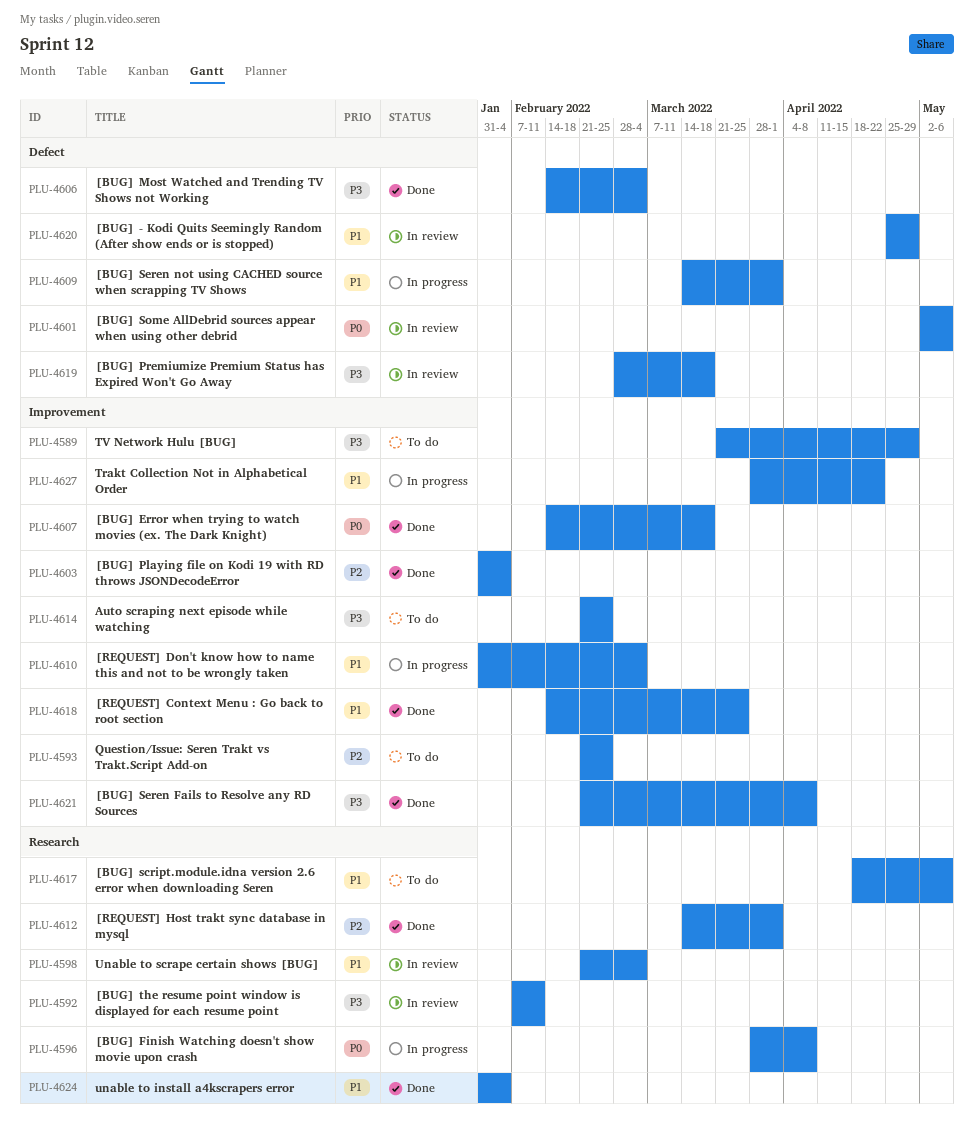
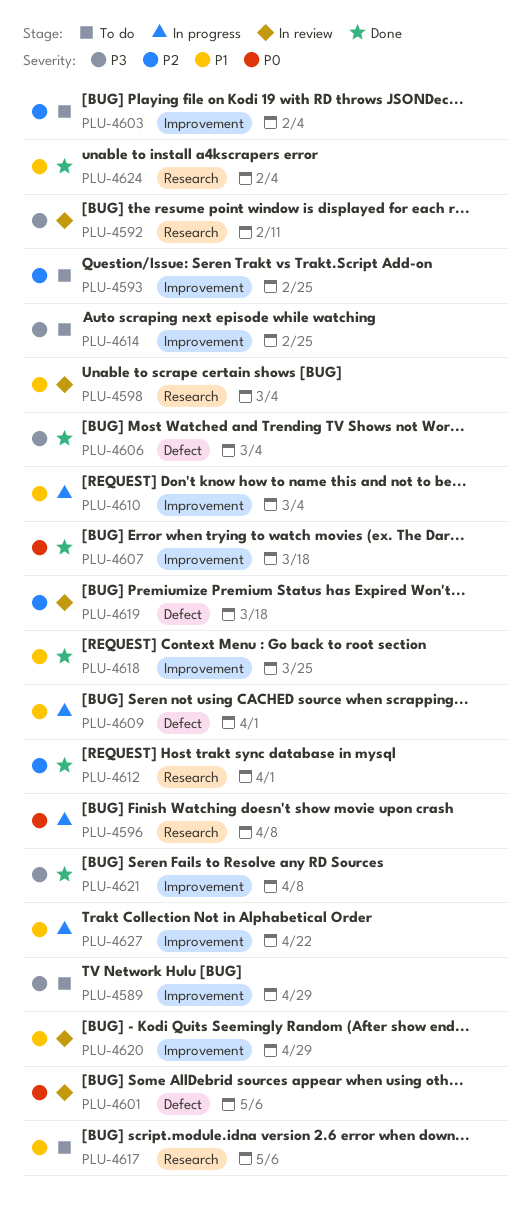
PLU-4603, status: Done -> To do
PLU-4619, priority: P3 -> P2
PLU-4620, label: Defect -> Improvement

